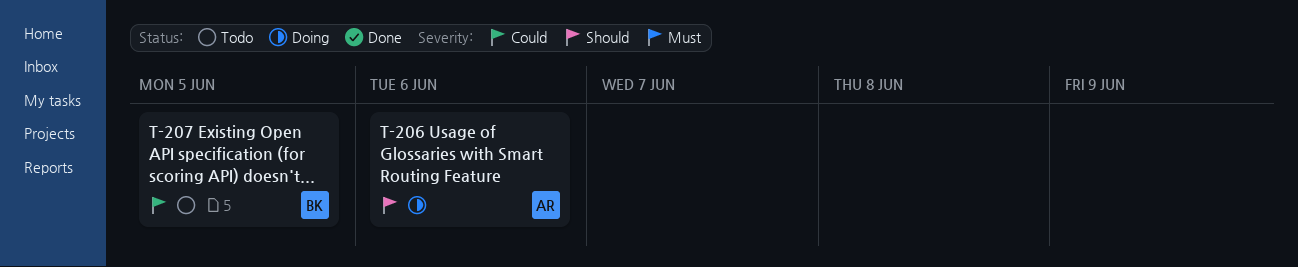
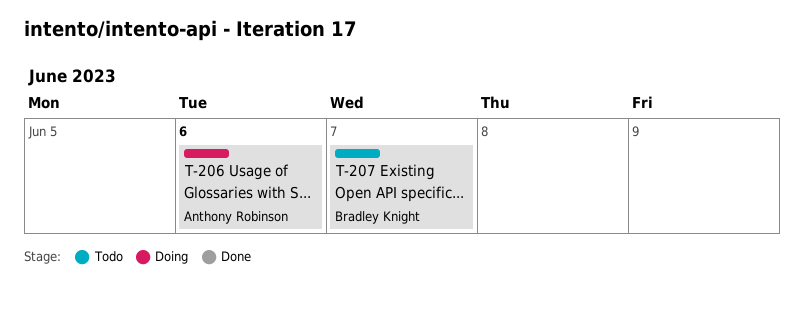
T-207, due: Jun 5 -> Jun 7

